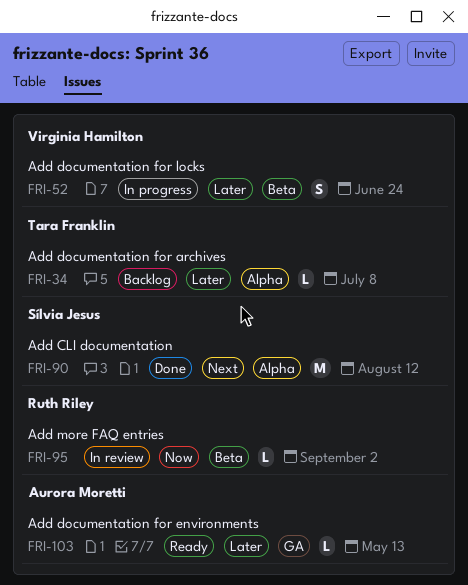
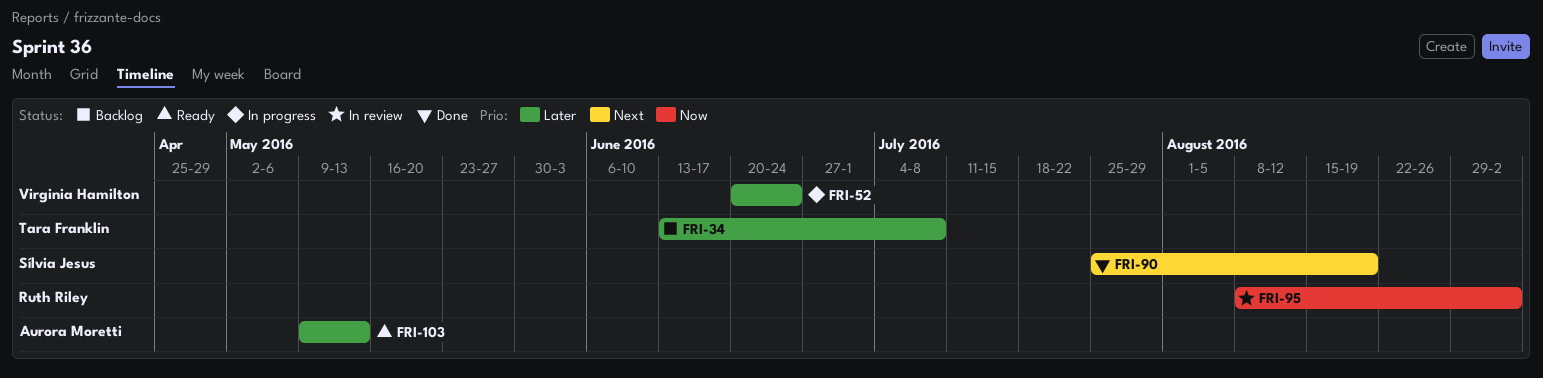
FRI-90, due: Aug 12 -> Aug 19

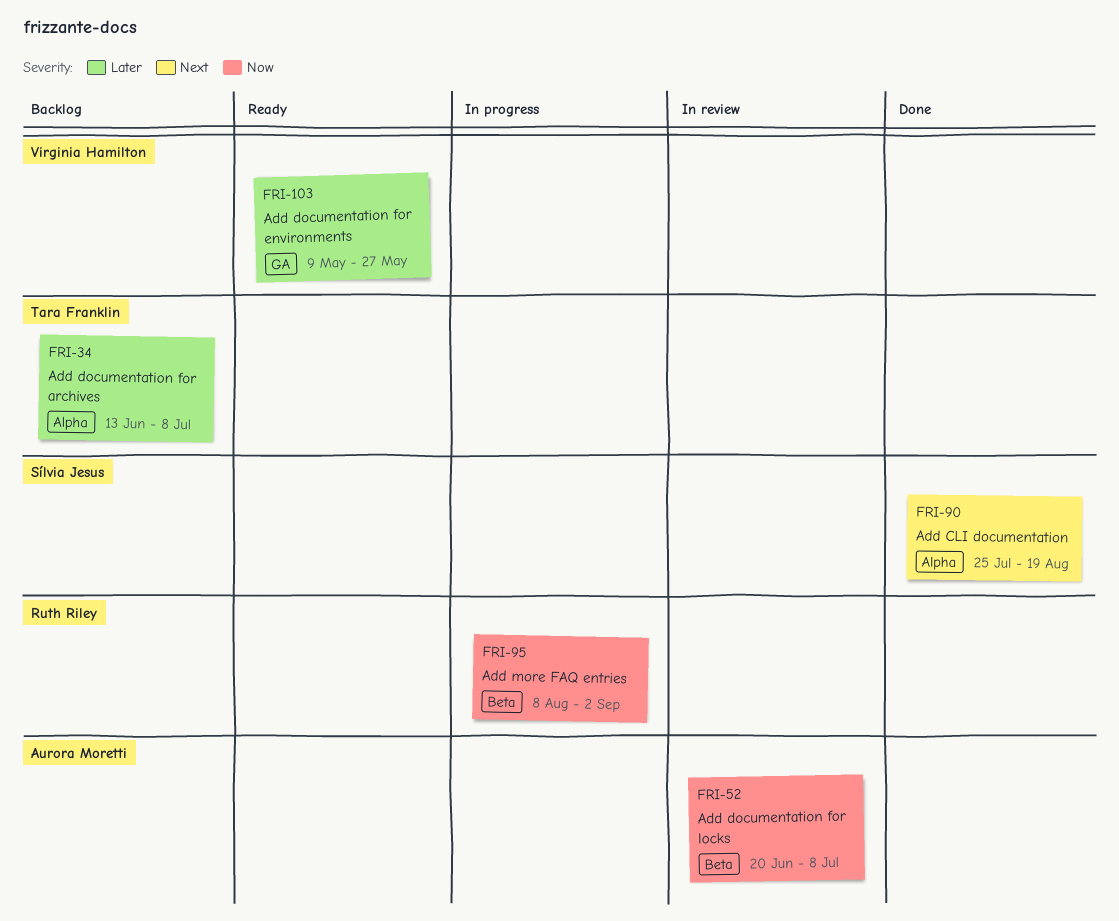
FRI-52, status: In progress -> In review
FRI-52, owner: Virginia Hamilton -> Aurora Moretti
FRI-52, priority: Later -> Now
FRI-52, due: Jun 24 -> Jul 8
FRI-95, status: In review -> In progress
FRI-103, owner: Aurora Moretti -> Virginia Hamilton
FRI-103, due: May 13 -> May 27

